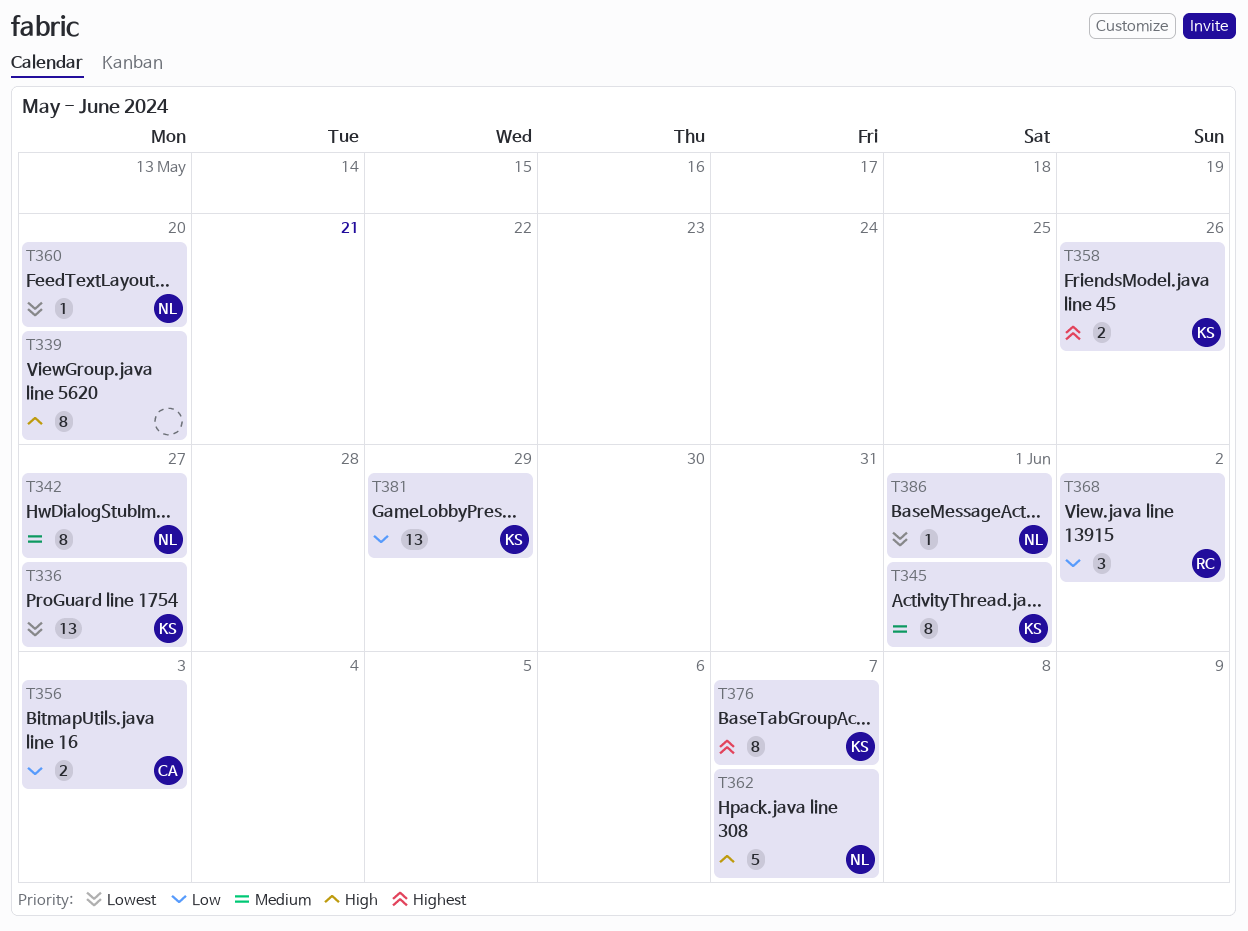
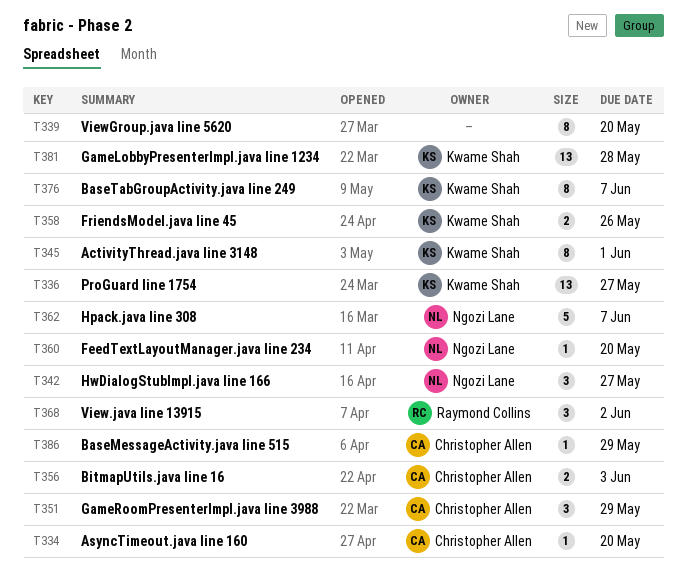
T334: none -> present
T342, estimate: 8 -> 3
T351: none -> present
T381, due: May 29 -> May 28
T386, owner: Ngozi Lane -> Christopher Allen
T386, due: Jun 1 -> May 29

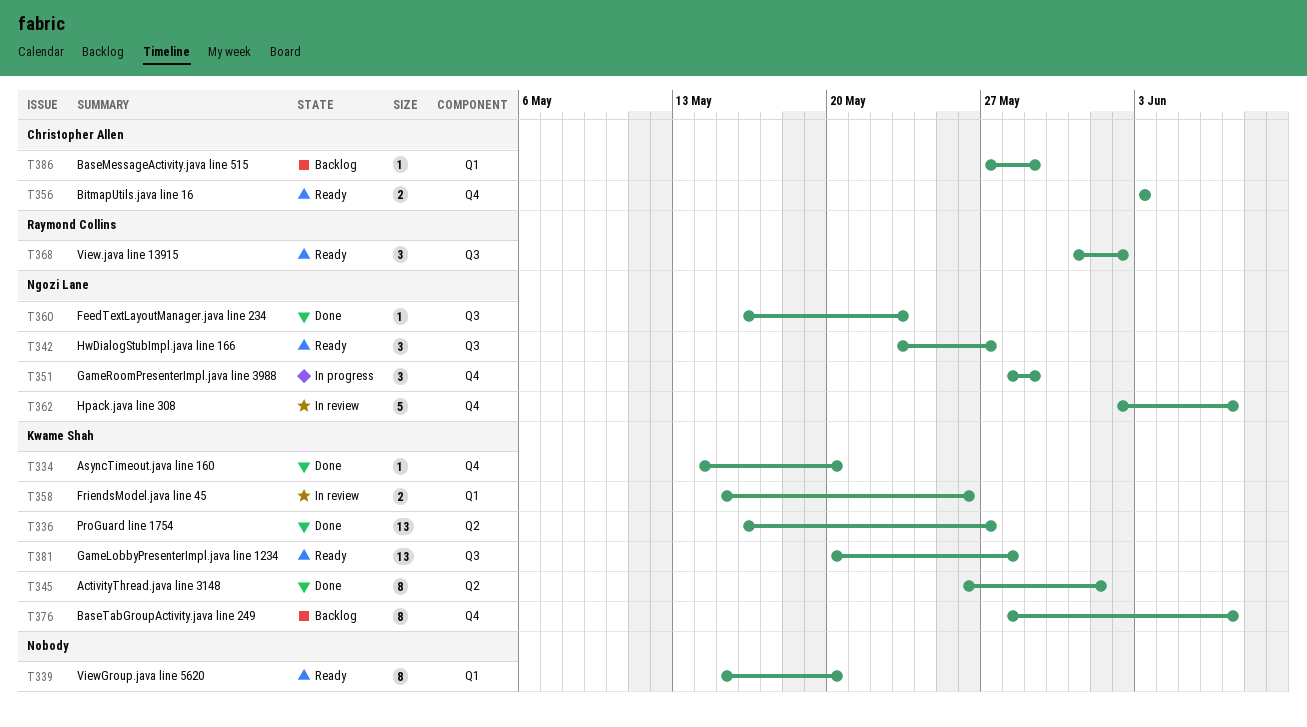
T334, owner: Christopher Allen -> Kwame Shah
T351, owner: Christopher Allen -> Ngozi Lane
T360, due: May 20 -> May 23

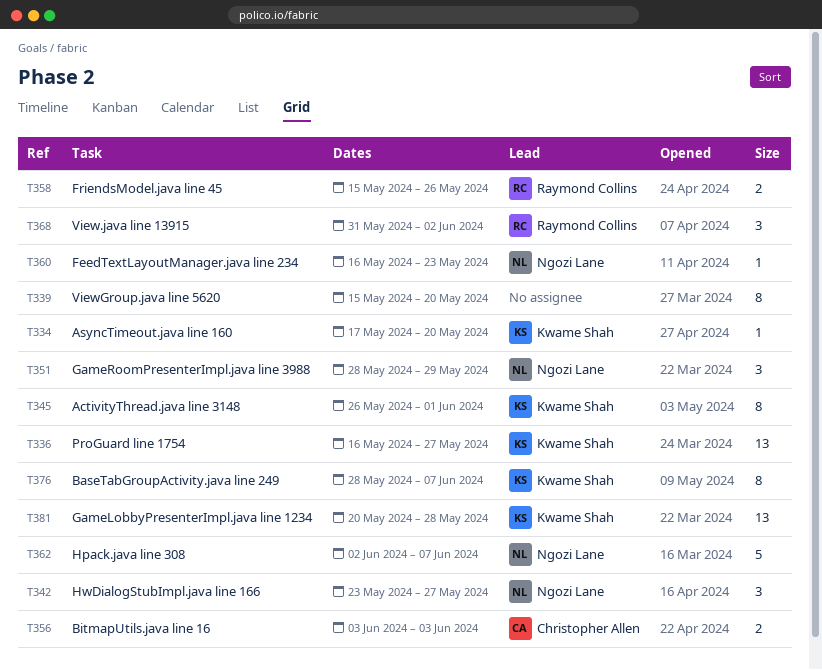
T334, start: May 14 -> May 17
T358, owner: Kwame Shah -> Raymond Collins
T386: present -> none

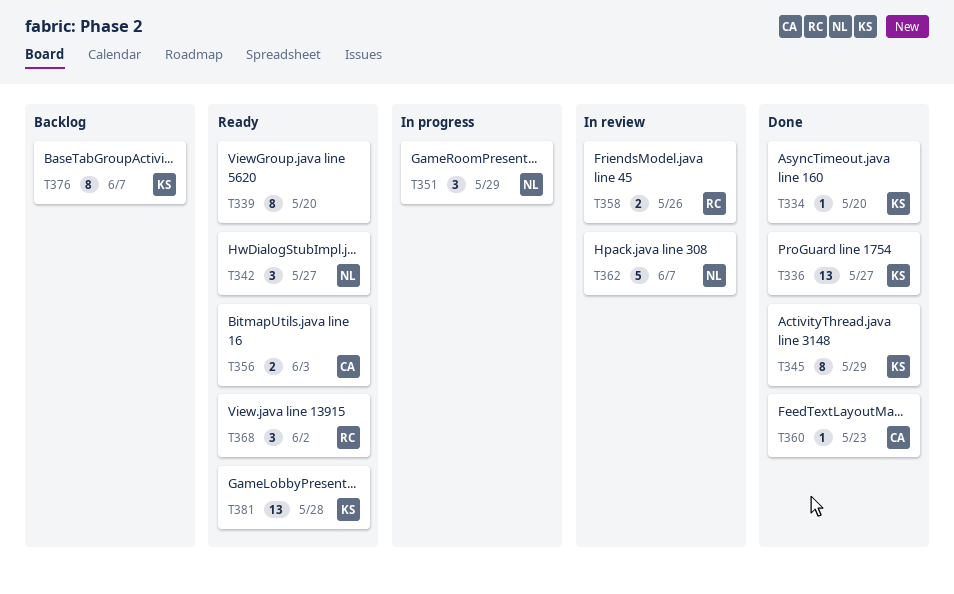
T345, due: Jun 1 -> May 29
T360, owner: Ngozi Lane -> Christopher Allen

